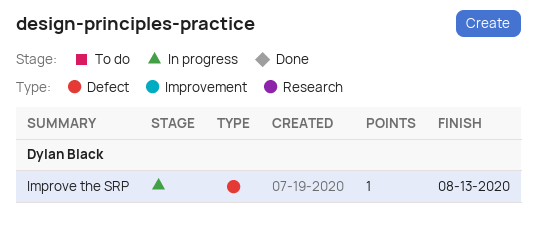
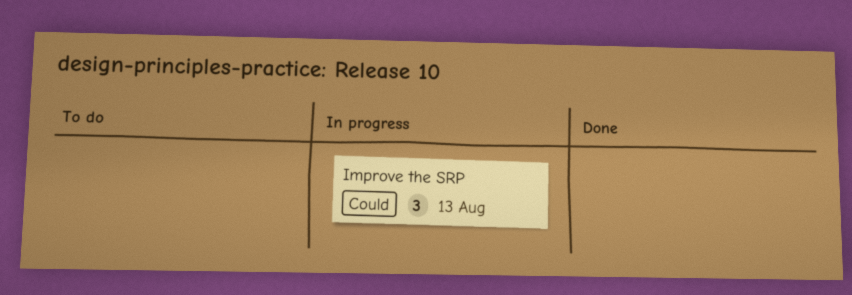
Improve the SRP, estimate: 1 -> 3

